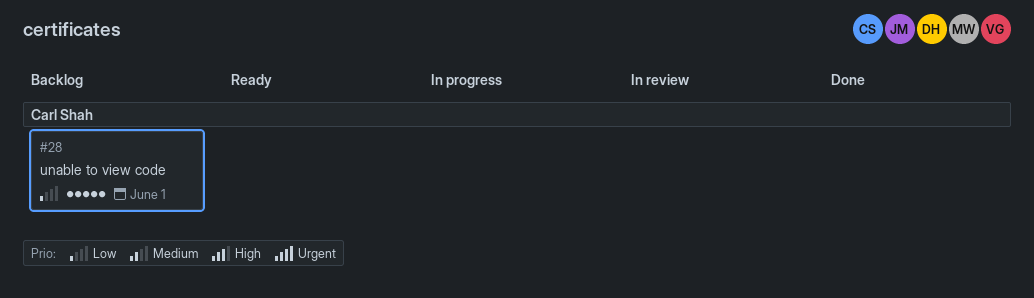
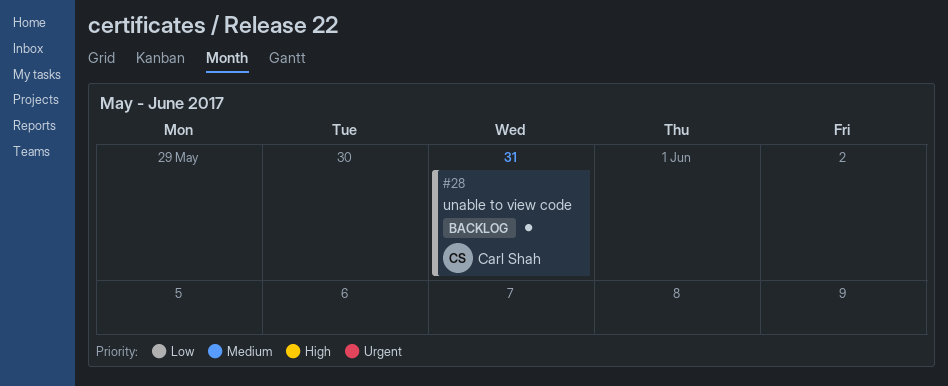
#28, estimate: 5 -> 1
#28, due: Jun 1 -> May 31

